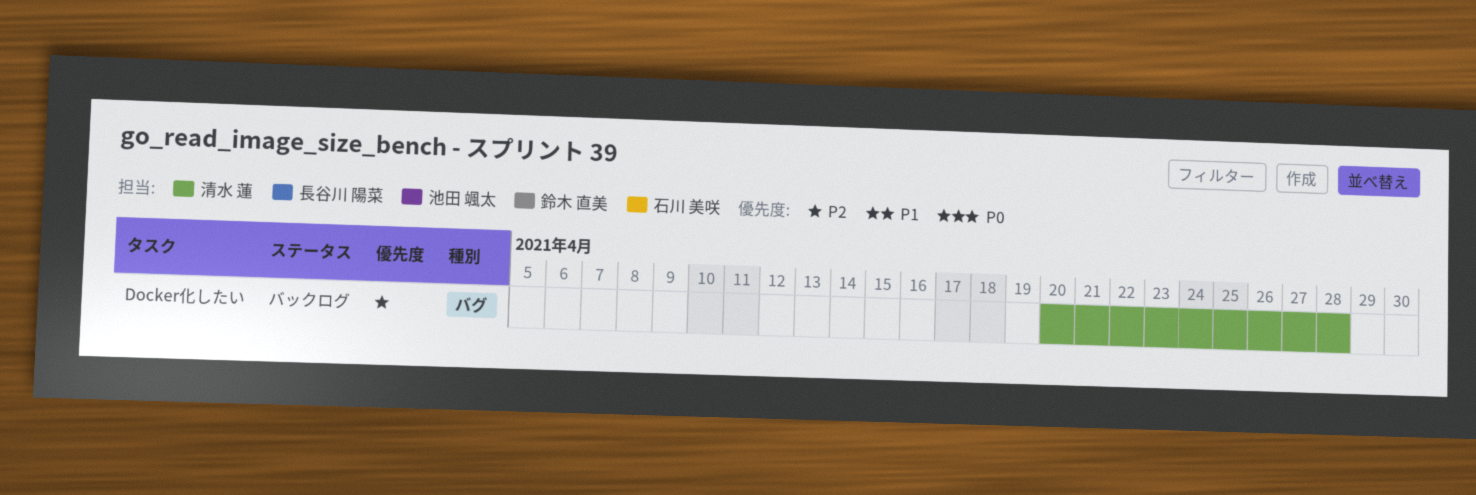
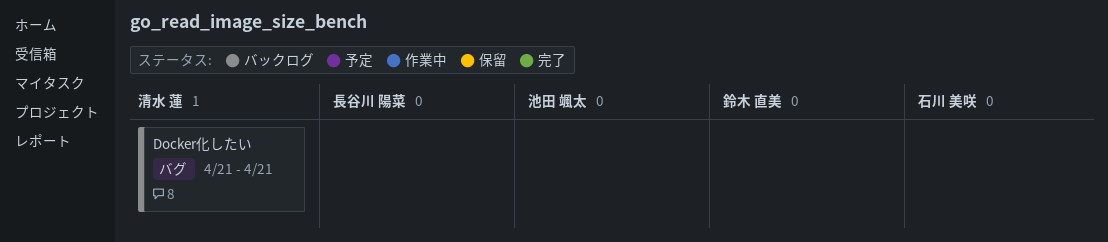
Docker化したい, start: Apr 20 -> Apr 21
Docker化したい, due: Apr 28 -> Apr 21

